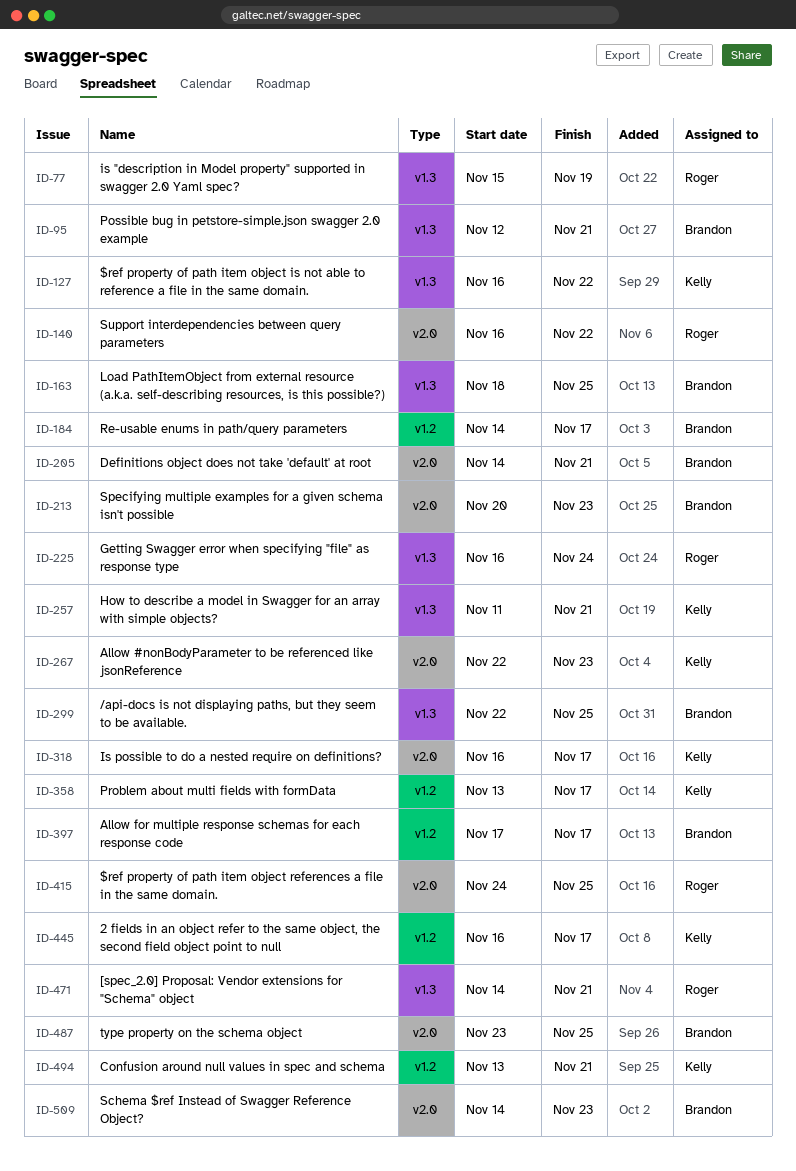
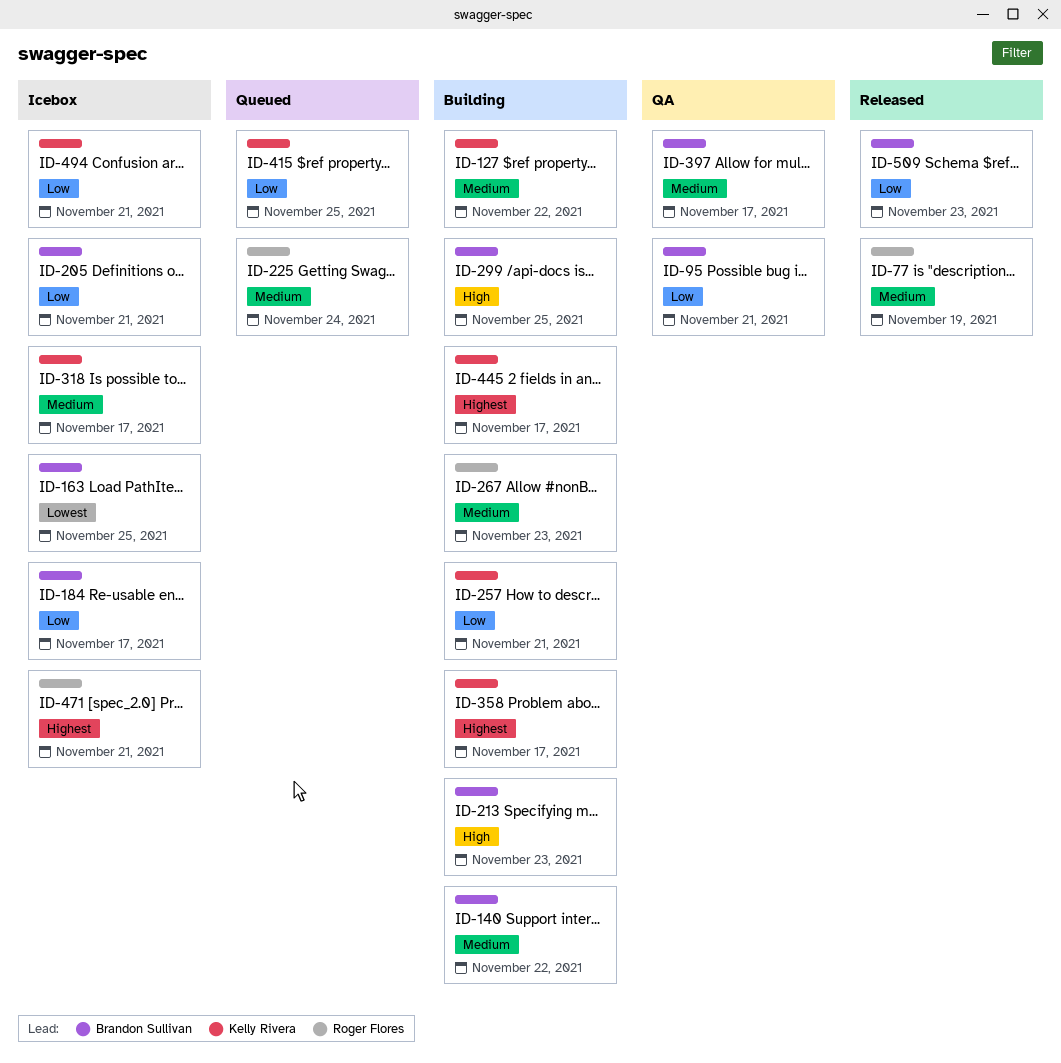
ID-140, owner: Roger Flores -> Brandon Sullivan
ID-267, owner: Kelly Rivera -> Roger Flores
ID-415, owner: Roger Flores -> Kelly Rivera
ID-487: present -> none

